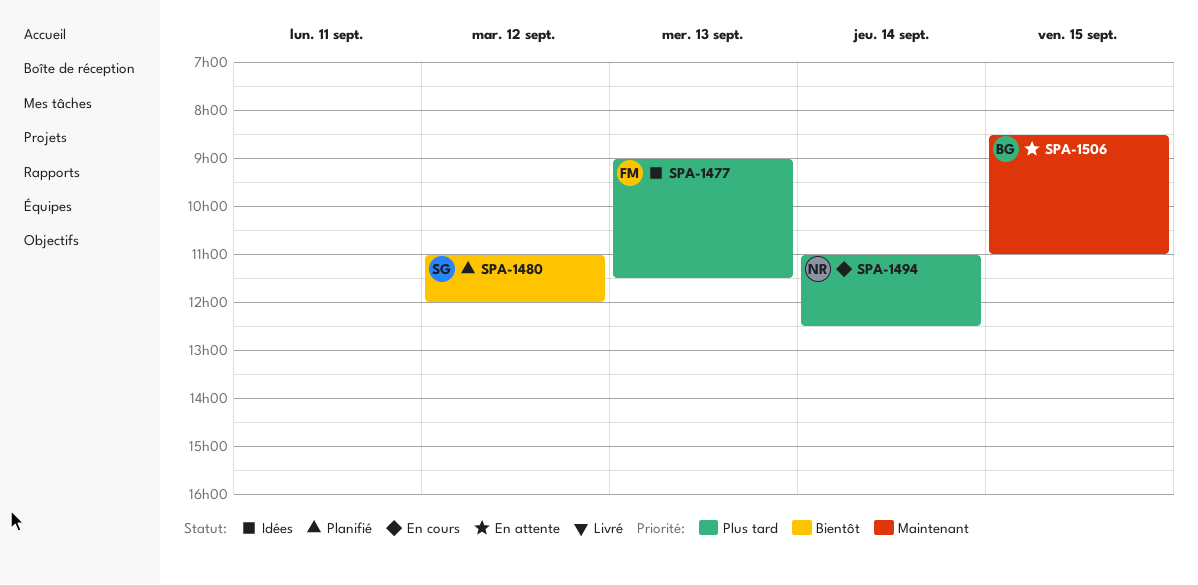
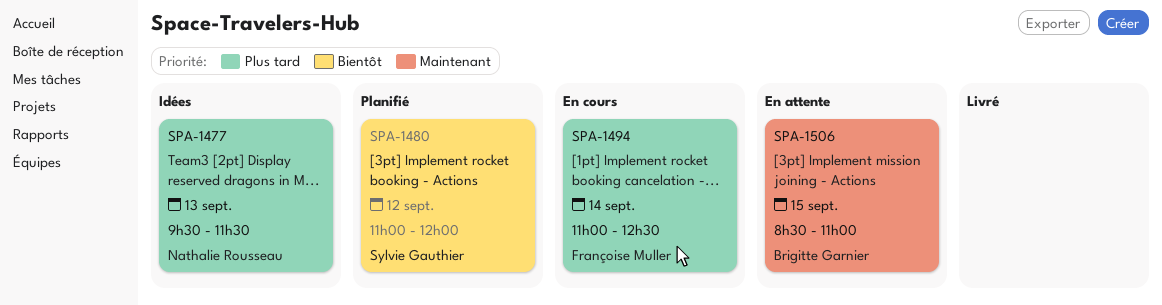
SPA-1477, owner: Françoise Muller -> Nathalie Rousseau
SPA-1477, begins: 09:00 -> 09:30
SPA-1494, owner: Nathalie Rousseau -> Françoise Muller

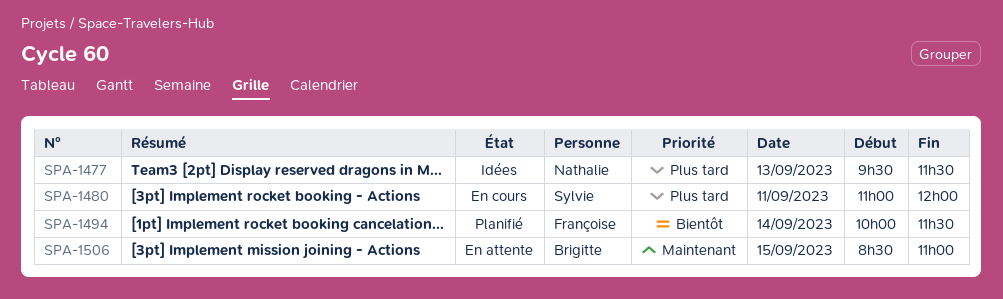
SPA-1480, status: Planifié -> En cours
SPA-1480, priority: Bientôt -> Plus tard
SPA-1480, day: Sep 12 -> Sep 11
SPA-1494, status: En cours -> Planifié
SPA-1494, priority: Plus tard -> Bientôt
SPA-1494, begins: 11:00 -> 10:00
SPA-1494, ends: 12:30 -> 11:30

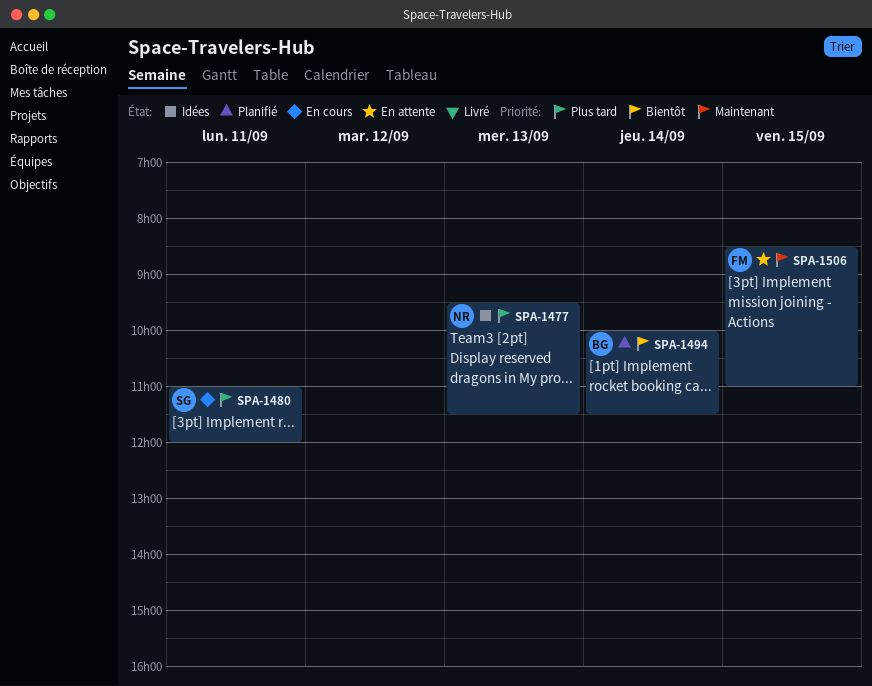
SPA-1494, owner: Françoise -> Brigitte
SPA-1506, owner: Brigitte -> Françoise

